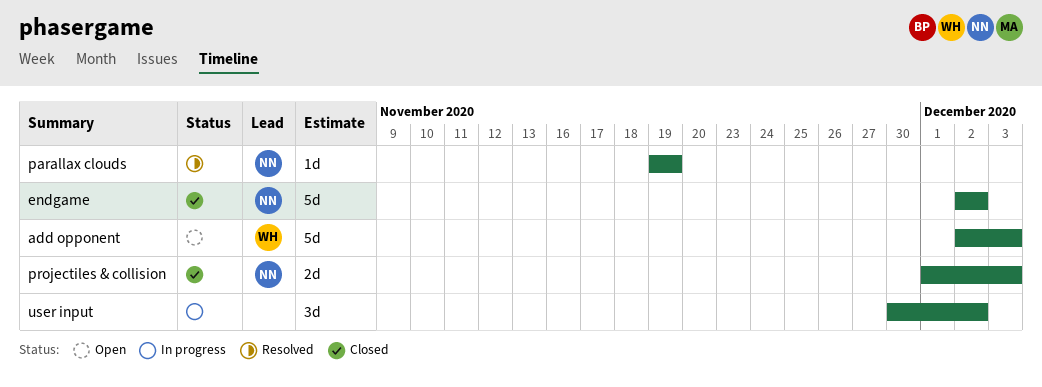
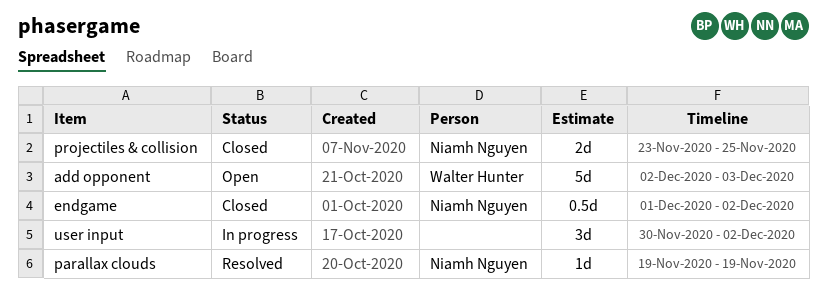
endgame, estimate: 5d -> 0.5d
endgame, start: Dec 2 -> Dec 1
projectiles & collision, start: Dec 1 -> Nov 23
projectiles & collision, due: Dec 3 -> Nov 25

